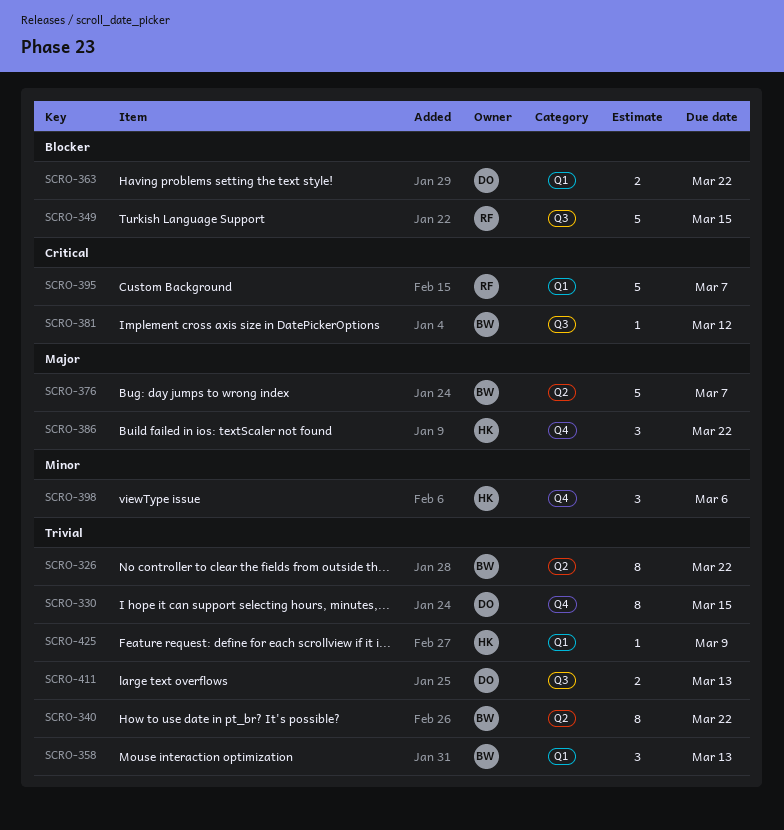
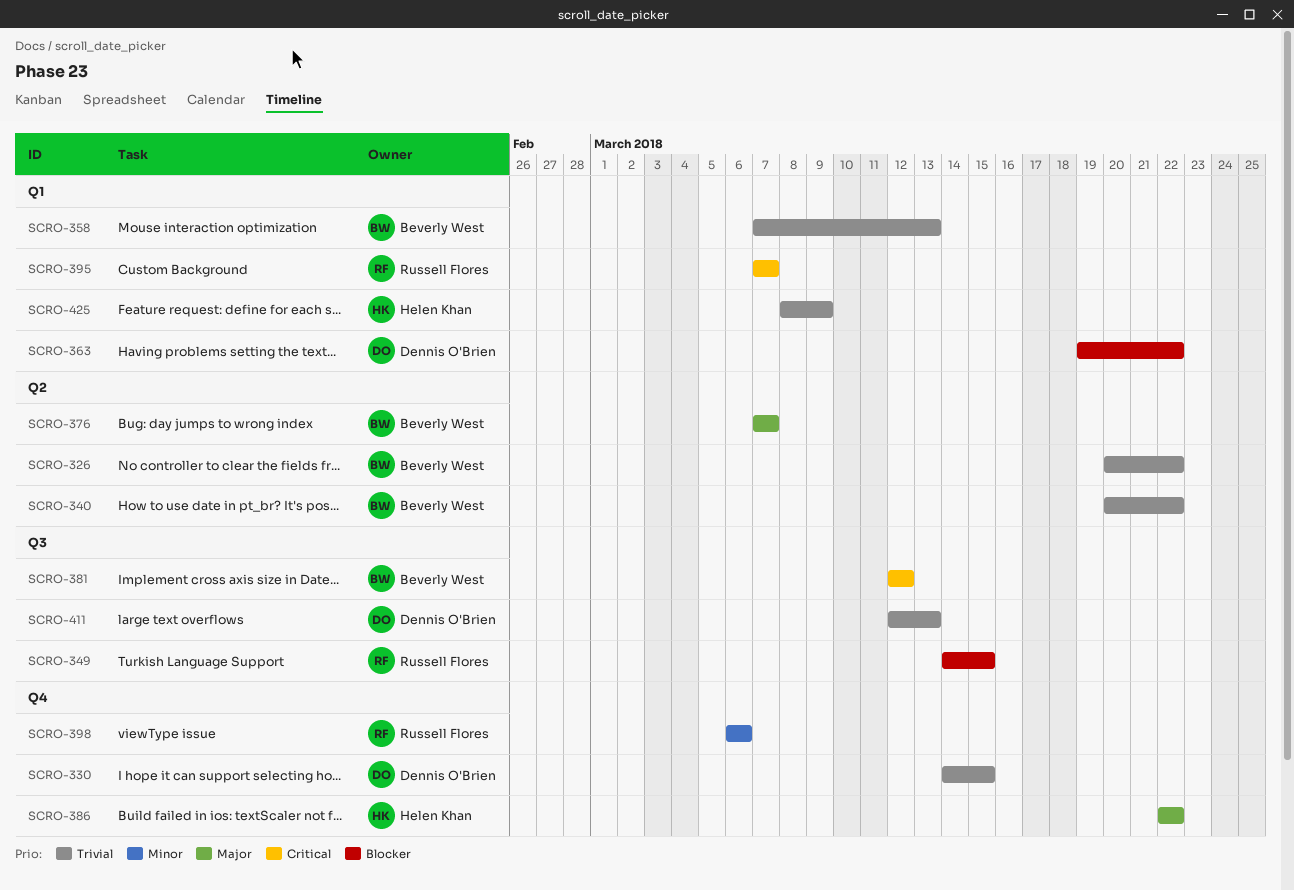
SCRO-398, owner: Helen Khan -> Russell Flores

